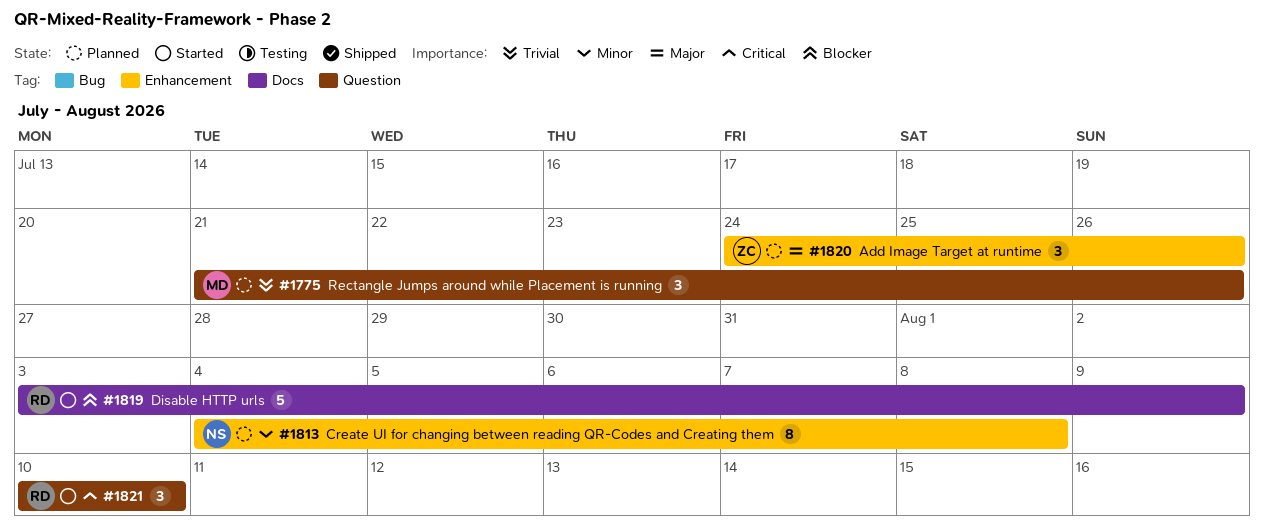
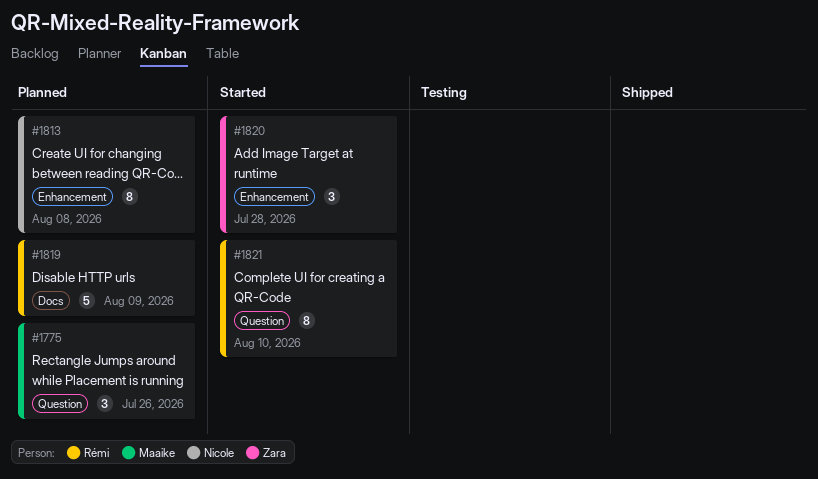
#1819, status: Started -> Planned
#1820, status: Planned -> Started
#1820, due: Jul 26 -> Jul 28
#1821, estimate: 3 -> 8

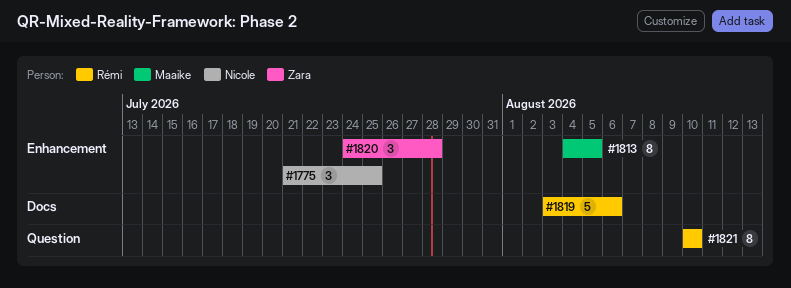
#1775, owner: Maaike -> Nicole
#1775, label: Question -> Enhancement
#1775, due: Jul 26 -> Jul 25
#1813, owner: Nicole -> Maaike
#1813, due: Aug 8 -> Aug 5
#1819, due: Aug 9 -> Aug 6

